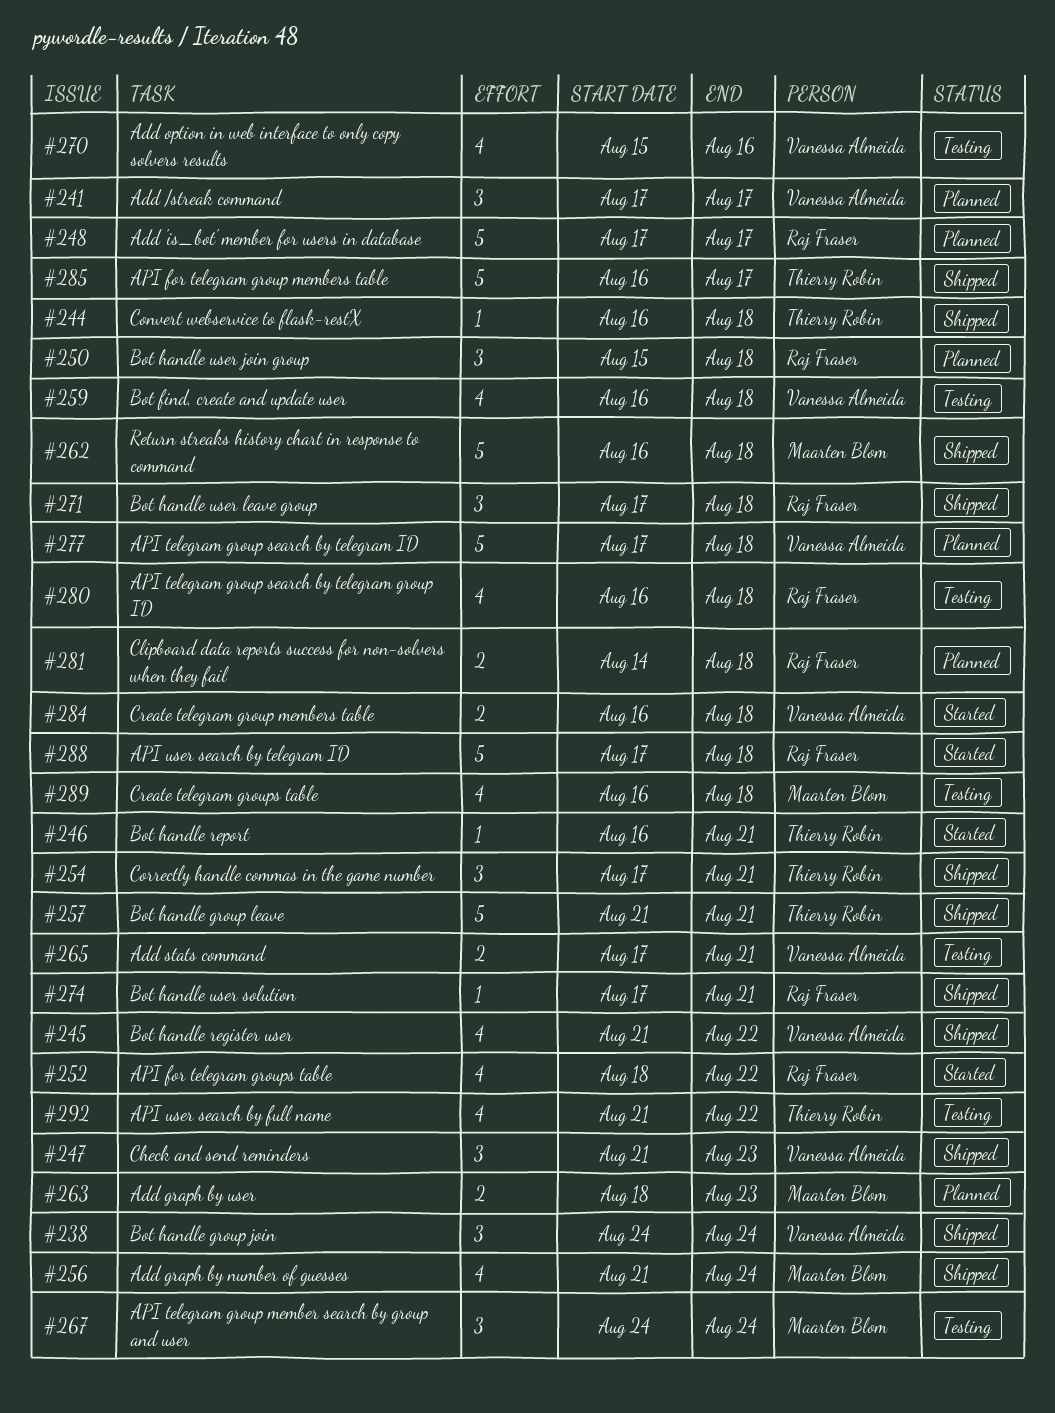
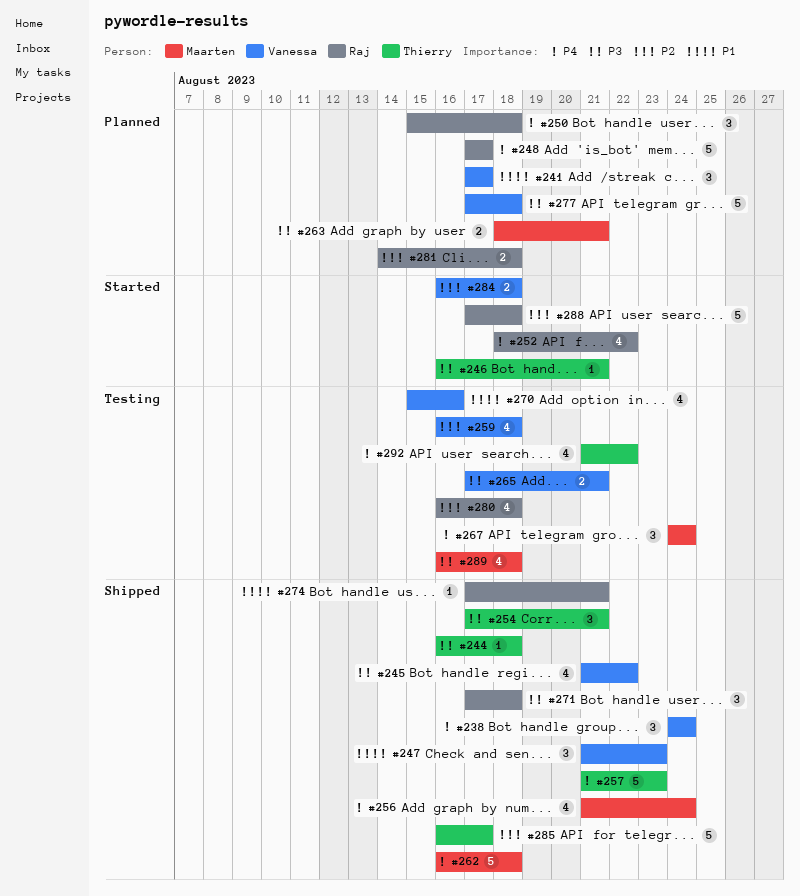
#257, due: Aug 21 -> Aug 23
#263, due: Aug 23 -> Aug 21

